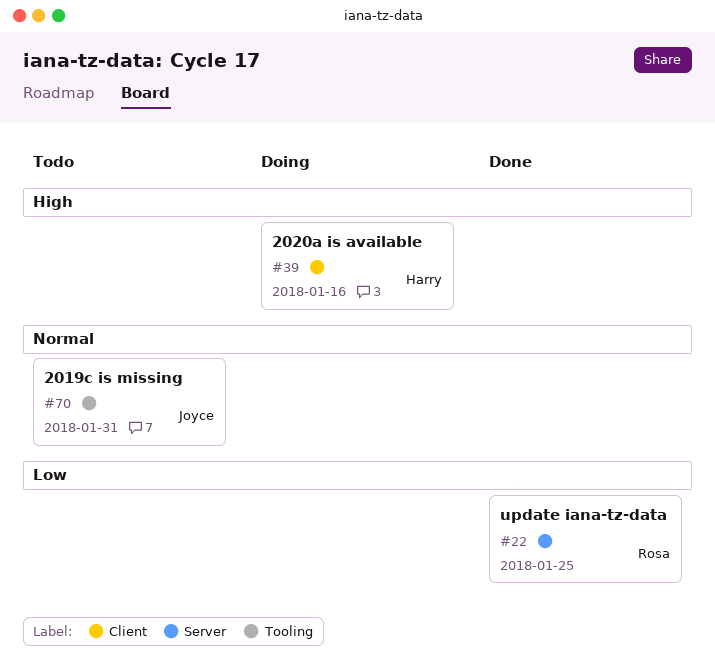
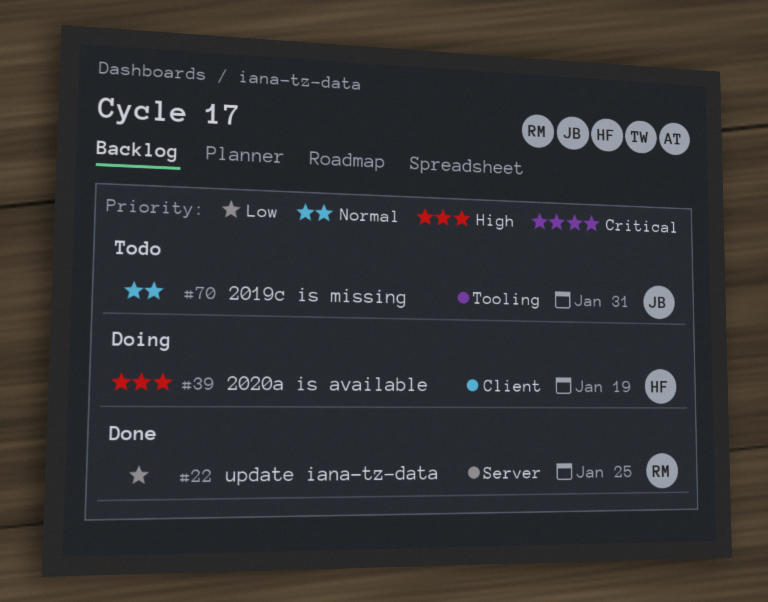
#39, due: Jan 16 -> Jan 19

